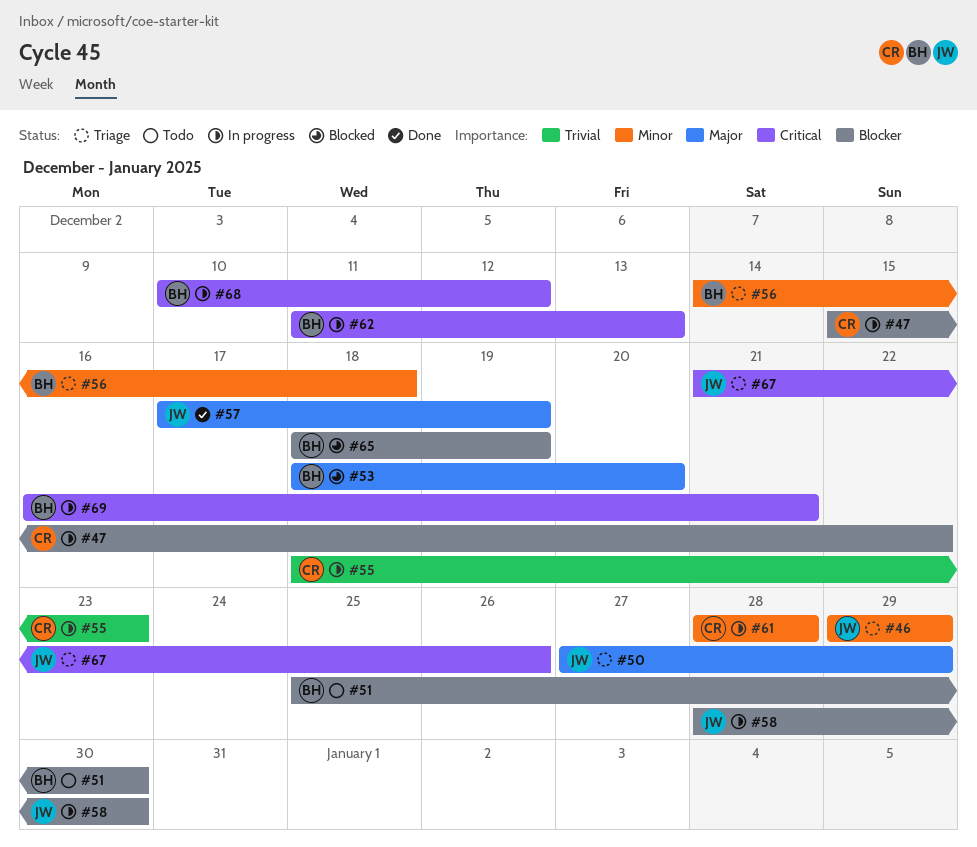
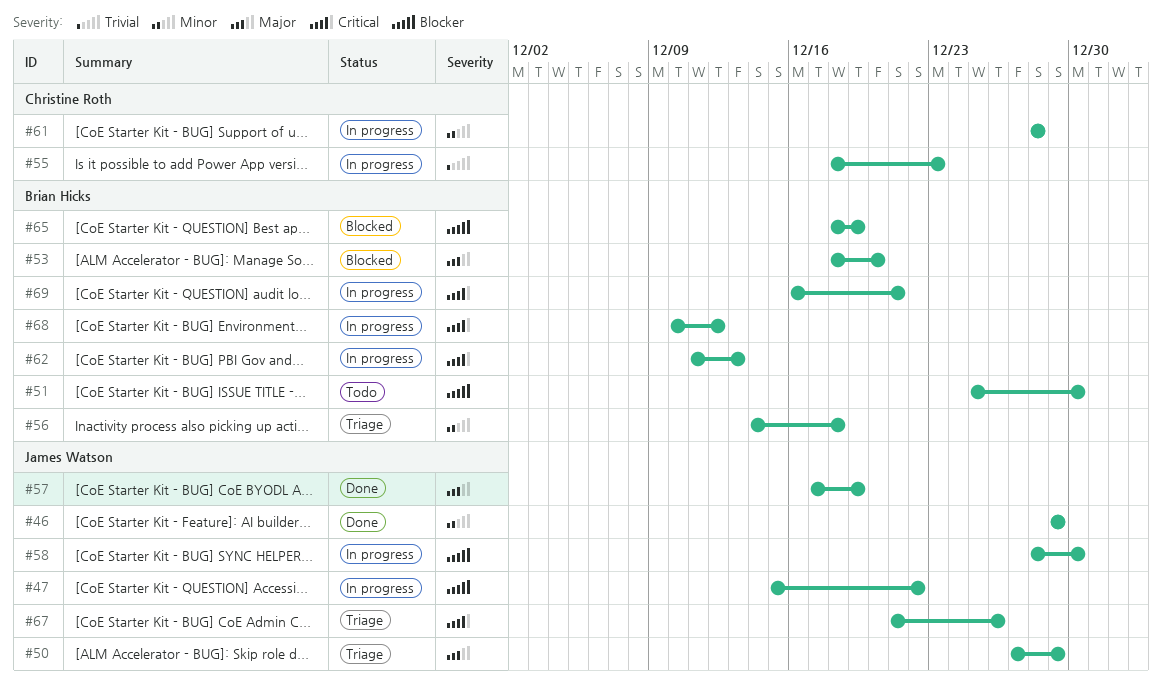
#46, status: Triage -> Done
#47, owner: Christine Roth -> James Watson

